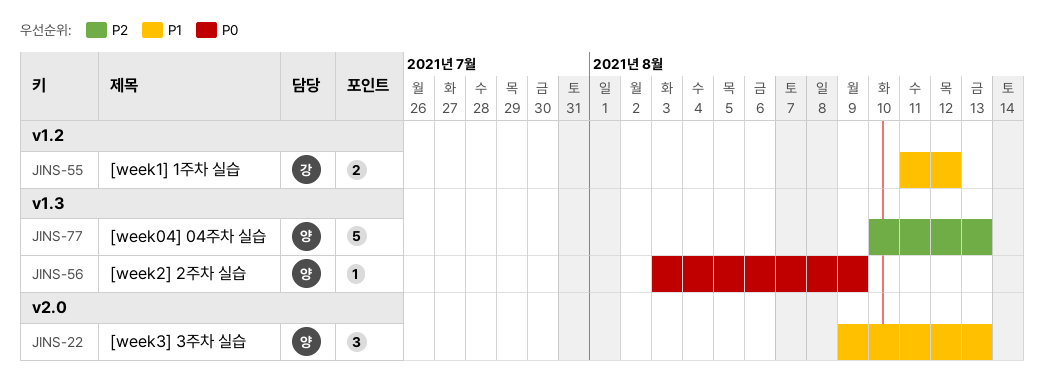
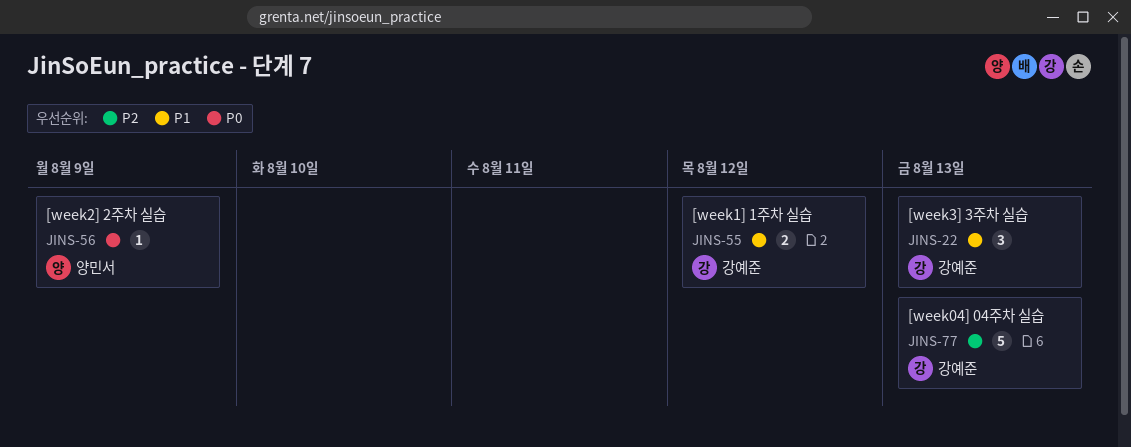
JINS-22, owner: 양민서 -> 강예준
JINS-77, owner: 양민서 -> 강예준

